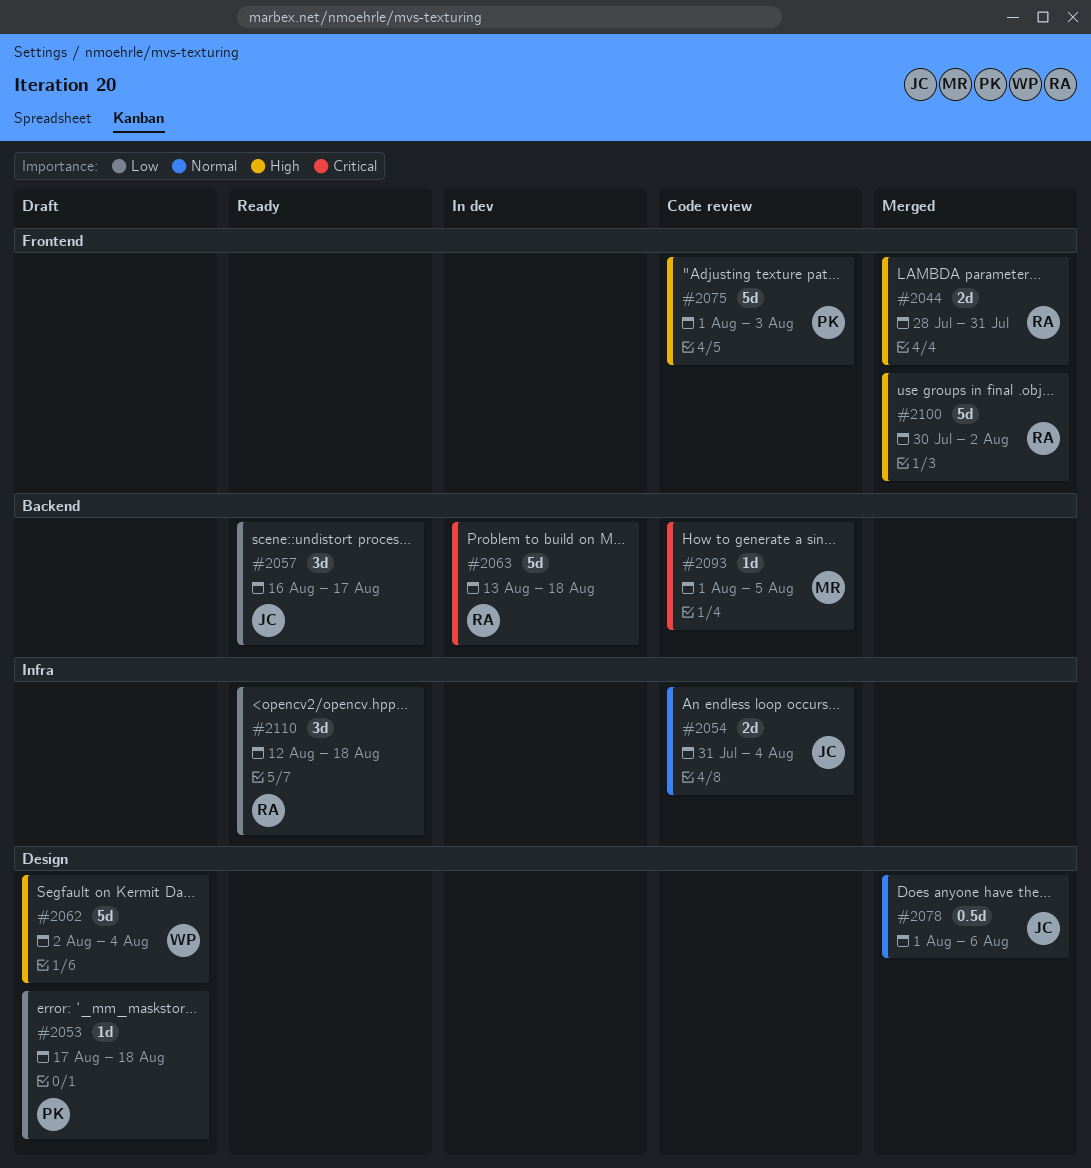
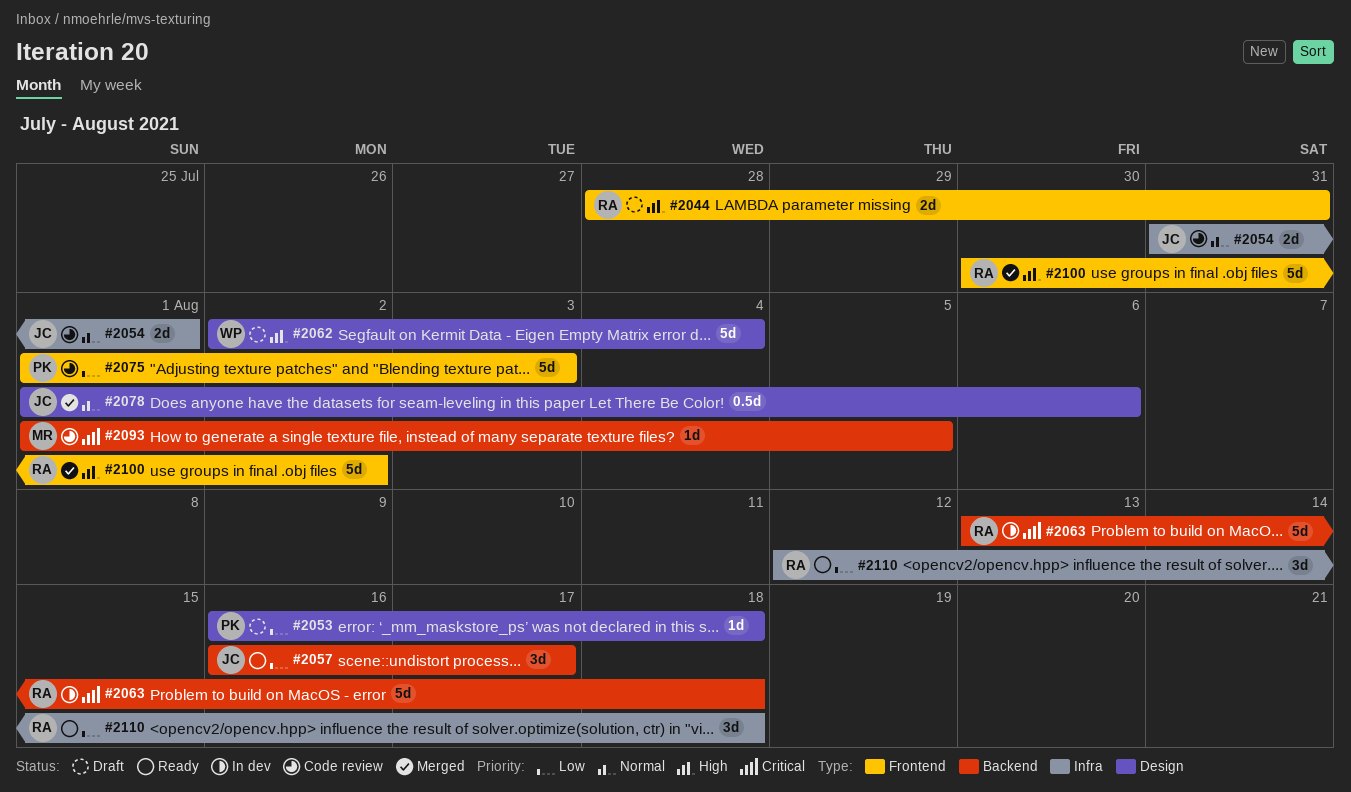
#2044, status: Merged -> Draft
#2053, start: Aug 17 -> Aug 16
#2054, due: Aug 4 -> Aug 1
#2075, priority: High -> Low

